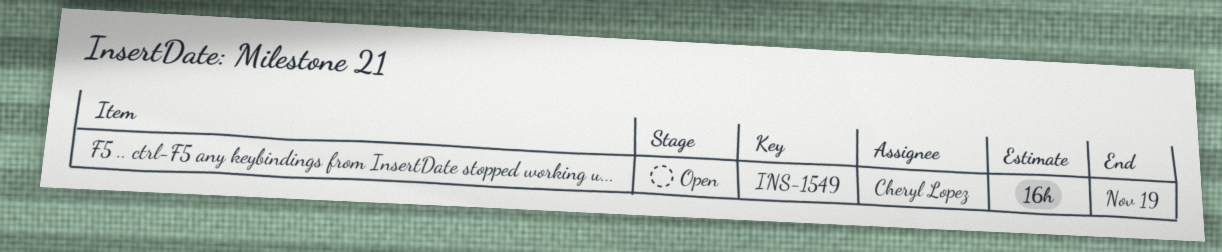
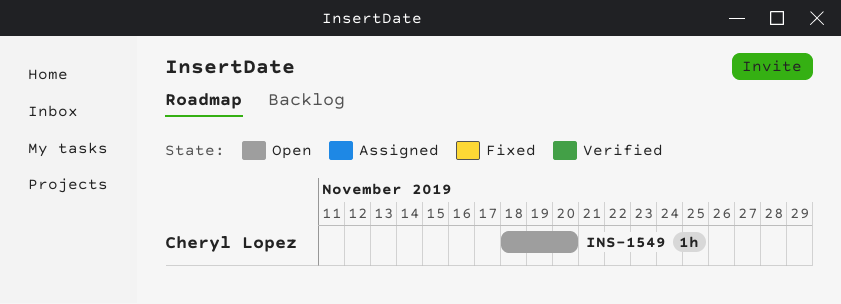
INS-1549, estimate: 16h -> 1h
INS-1549, due: Nov 19 -> Nov 20

